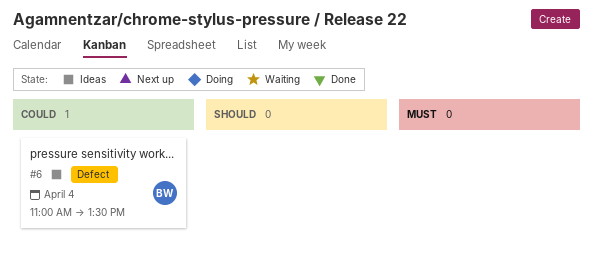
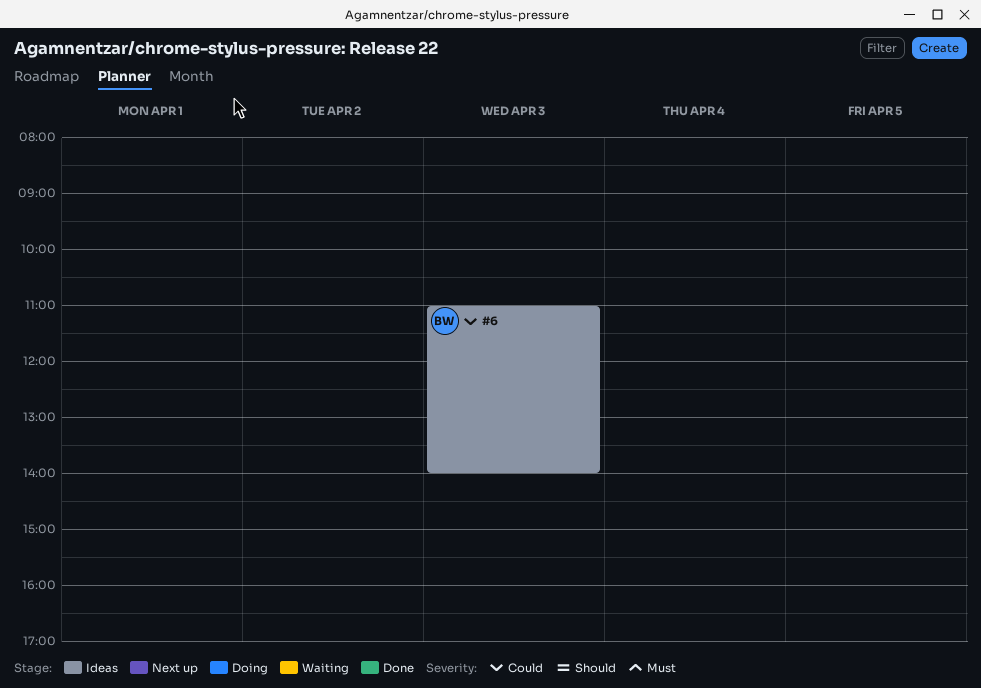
#6, day: Apr 4 -> Apr 3
#6, ends: 13:30 -> 14:00

